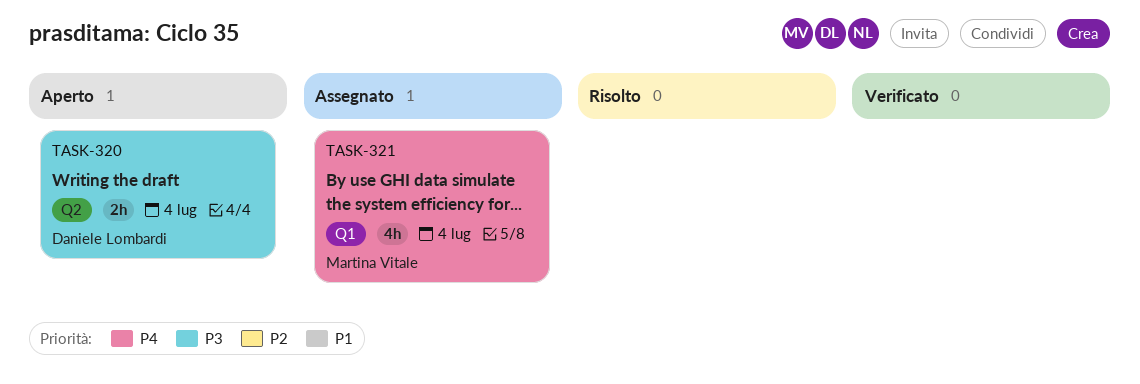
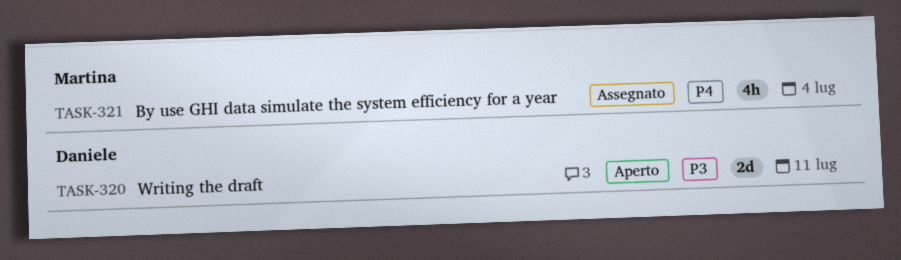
TASK-320, estimate: 2h -> 2d
TASK-320, due: Jul 4 -> Jul 11

